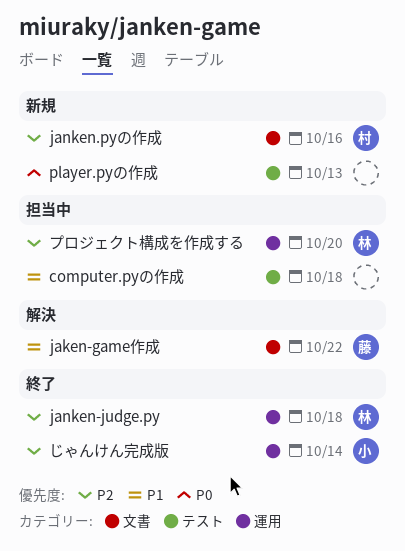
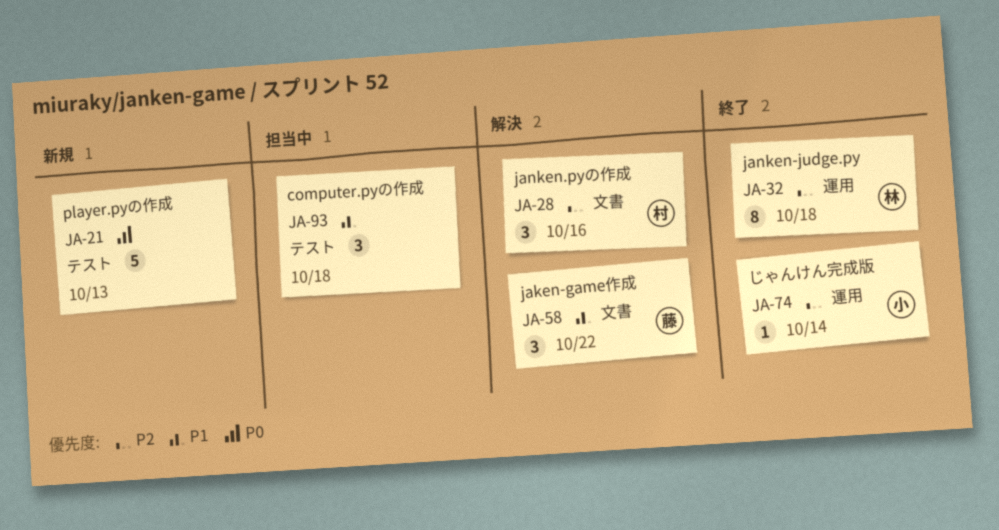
janken.pyの作成, status: 新規 -> 解決
プロジェクト構成を作成する: present -> none

